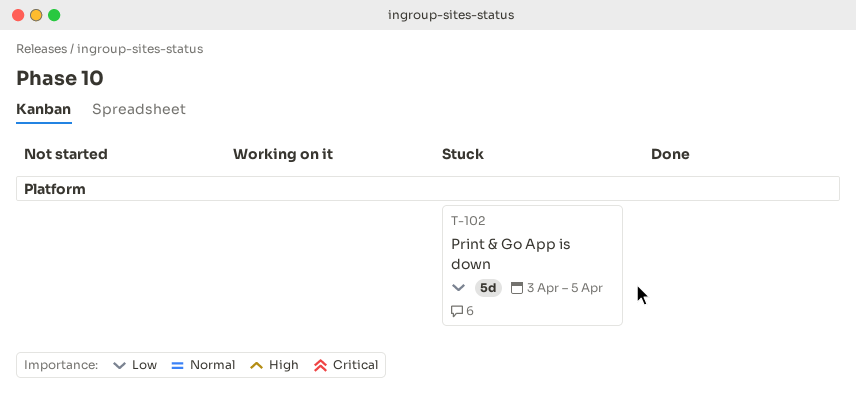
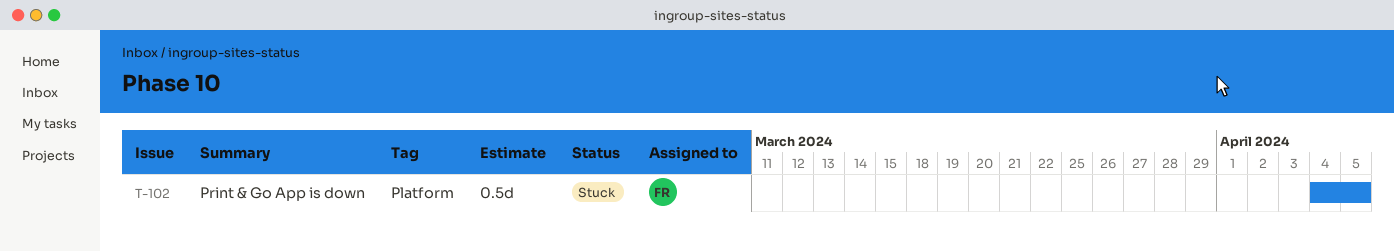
T-102, estimate: 5d -> 0.5d
T-102, start: Apr 3 -> Apr 4

